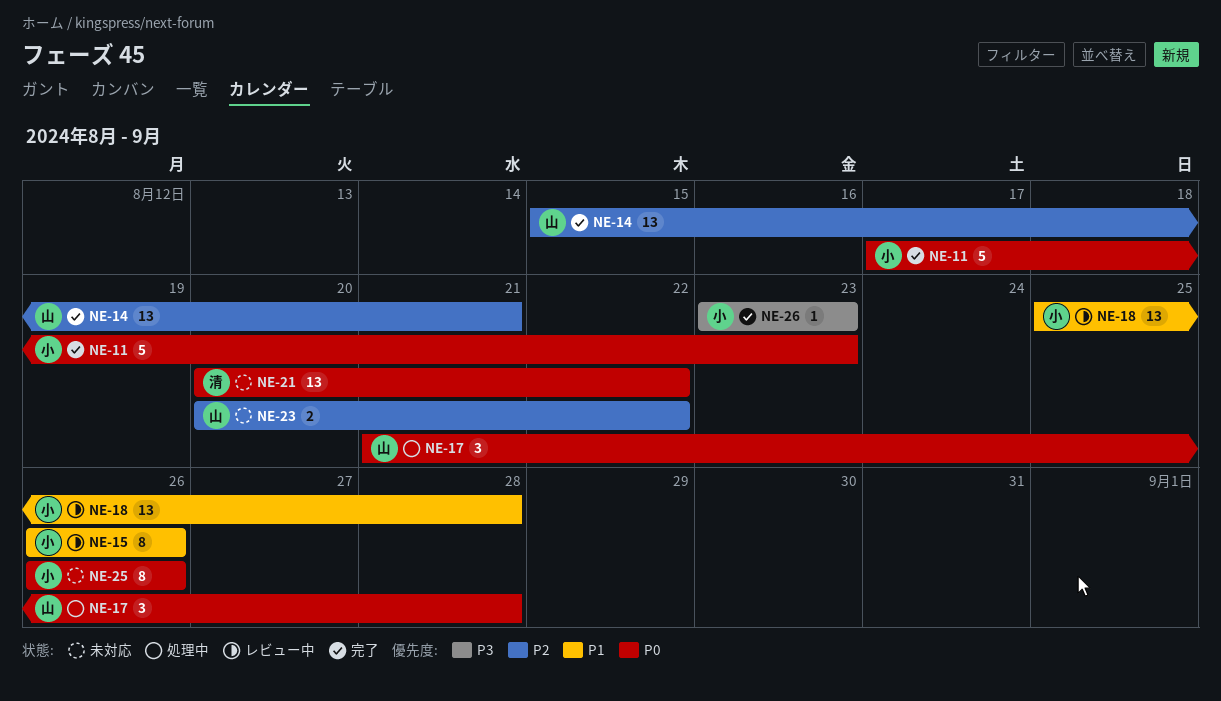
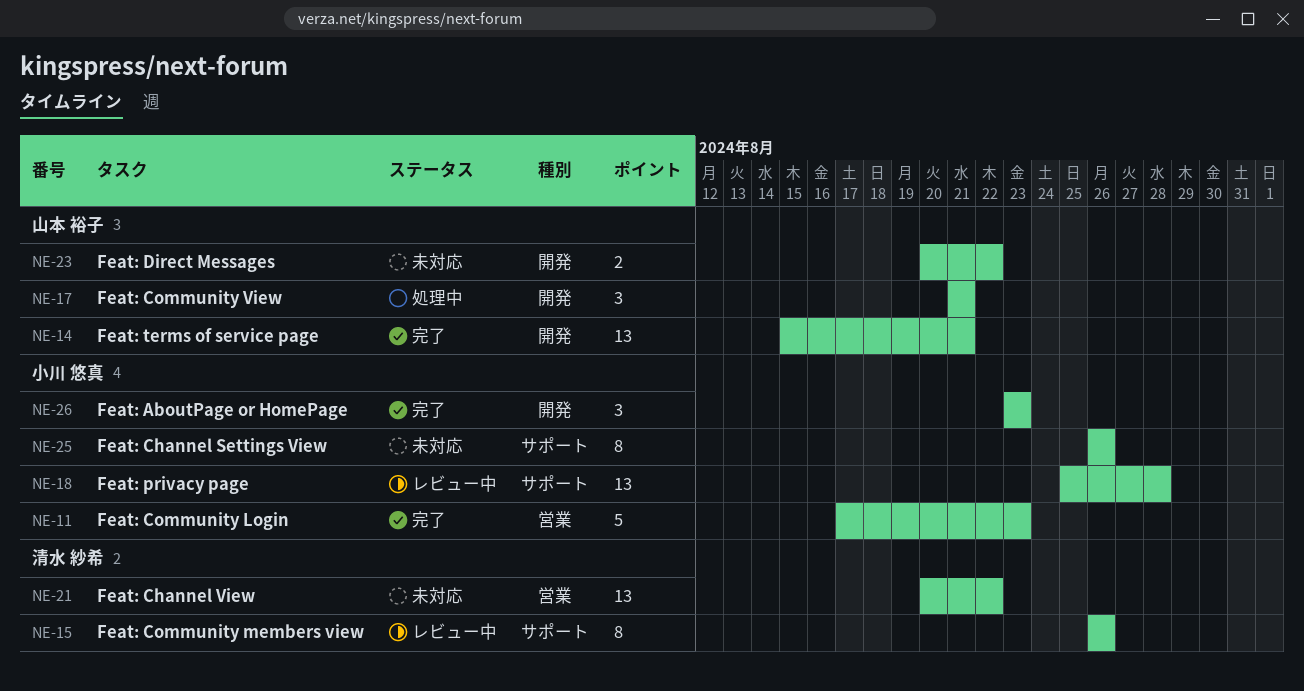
NE-15, owner: 小川 悠真 -> 清水 紗希
NE-17, due: Aug 28 -> Aug 21
NE-26, estimate: 1 -> 3

